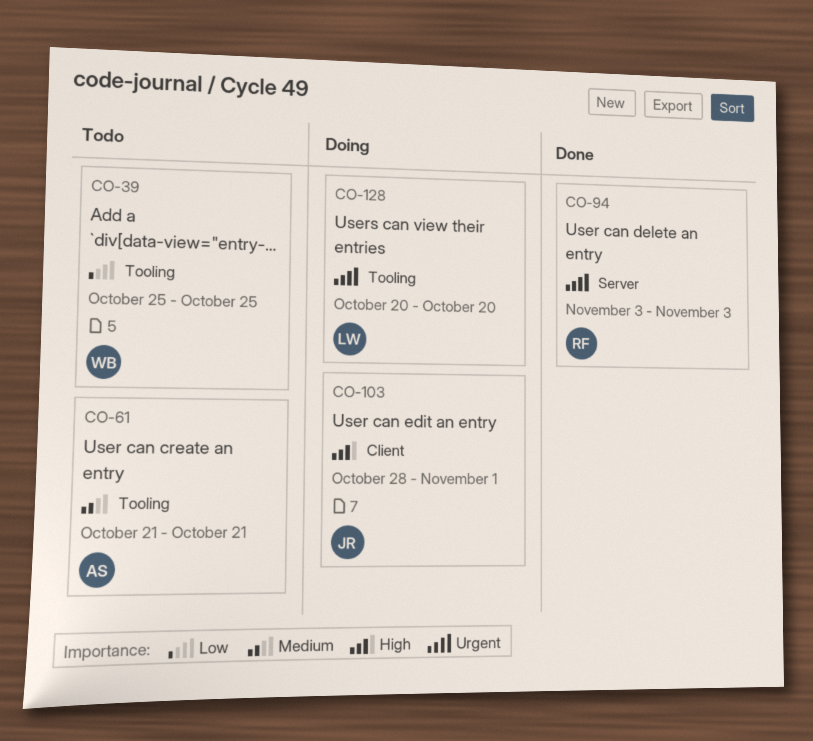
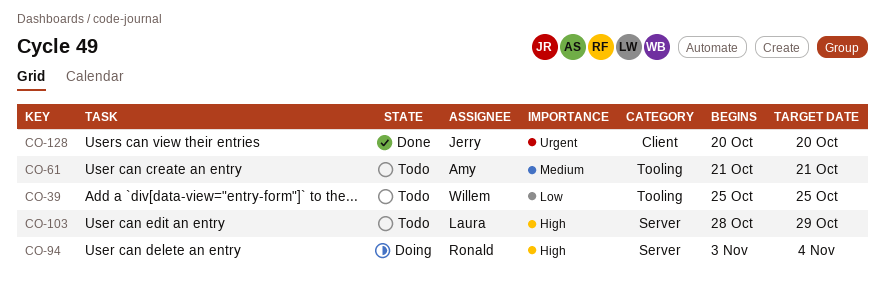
CO-94, status: Done -> Doing
CO-94, priority: Urgent -> High
CO-94, due: Nov 3 -> Nov 4
CO-103, status: Doing -> Todo
CO-103, owner: Jerry -> Laura
CO-103, label: Client -> Server
CO-103, due: Nov 1 -> Oct 29
CO-128, status: Doing -> Done
CO-128, owner: Laura -> Jerry
CO-128, label: Tooling -> Client

